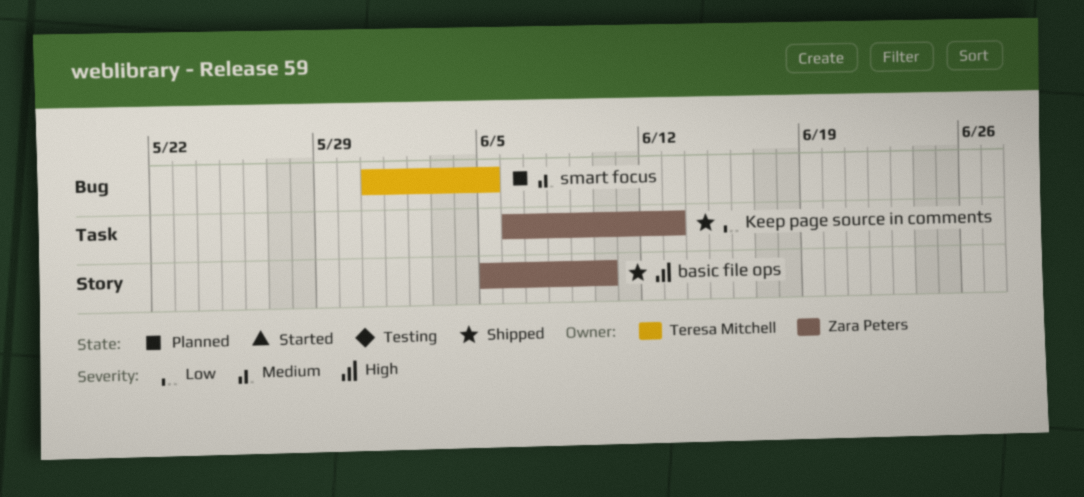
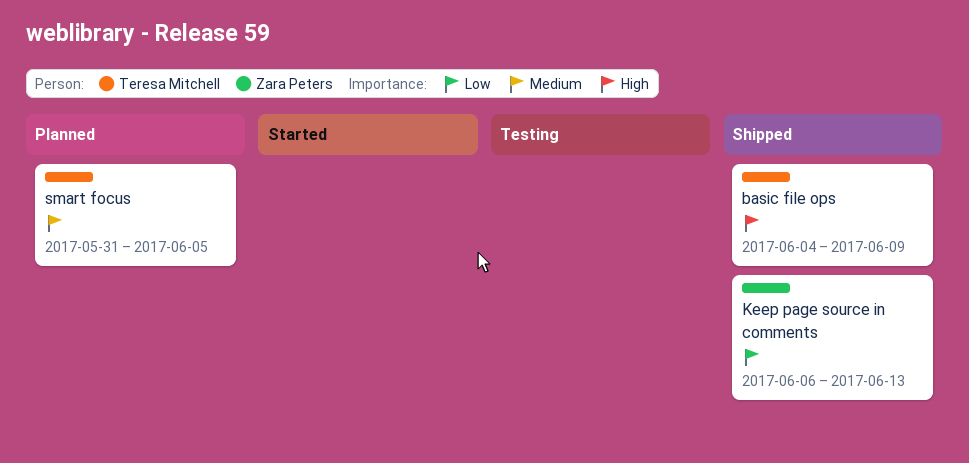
basic file ops, owner: Zara Peters -> Teresa Mitchell
basic file ops, start: Jun 5 -> Jun 4
basic file ops, due: Jun 10 -> Jun 9

